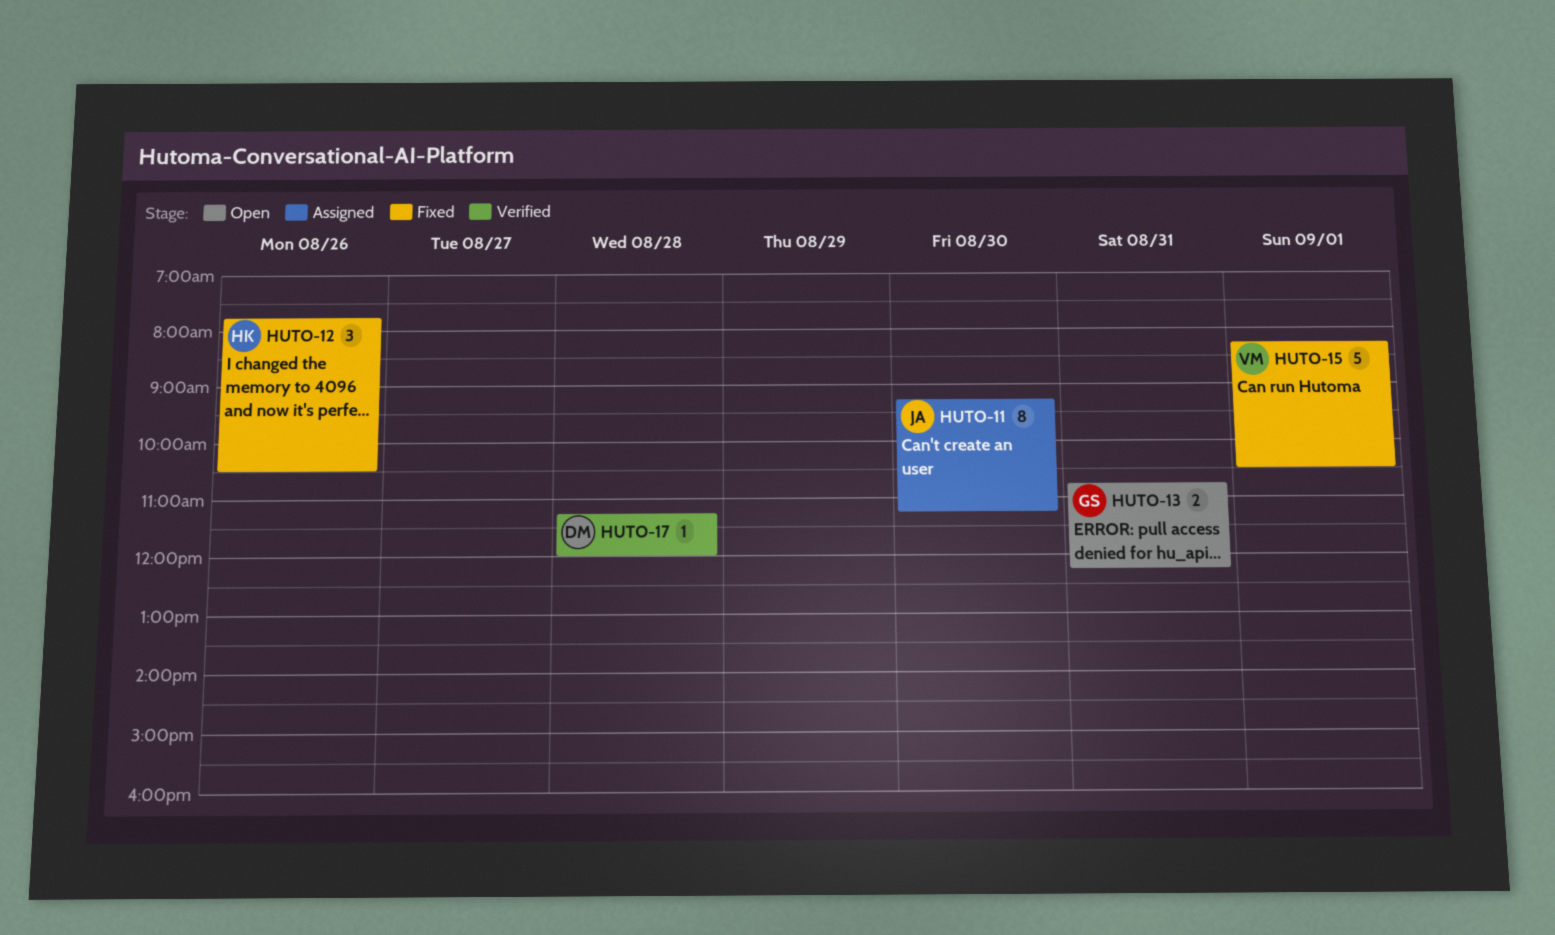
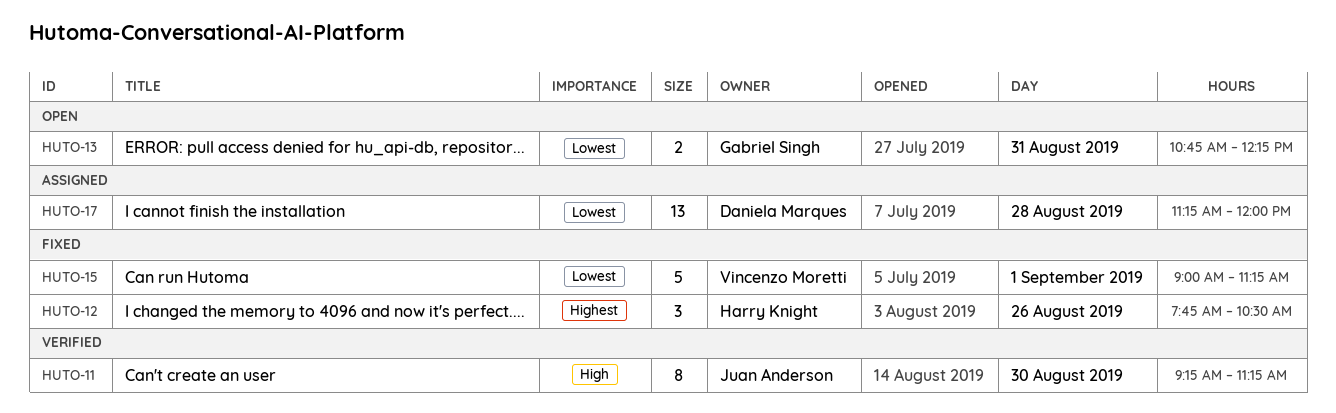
HUTO-11, status: Assigned -> Verified
HUTO-15, begins: 08:15 -> 09:00
HUTO-15, ends: 10:30 -> 11:15
HUTO-17, status: Verified -> Assigned
HUTO-17, estimate: 1 -> 13

